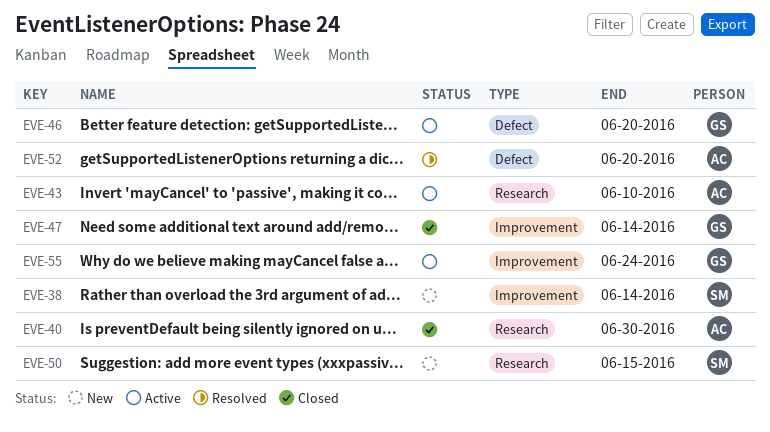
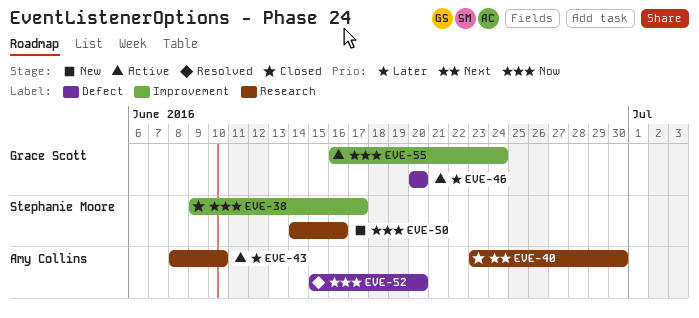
EVE-38, status: New -> Closed
EVE-38, due: Jun 14 -> Jun 17
EVE-47: present -> none
EVE-50, due: Jun 15 -> Jun 16

